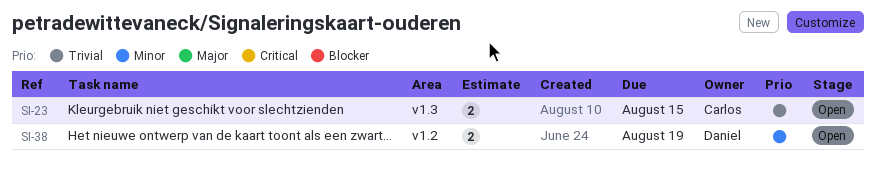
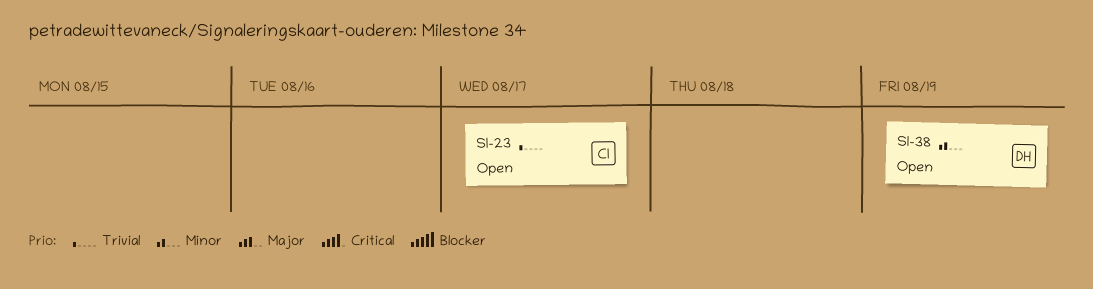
SI-23, due: Aug 15 -> Aug 17

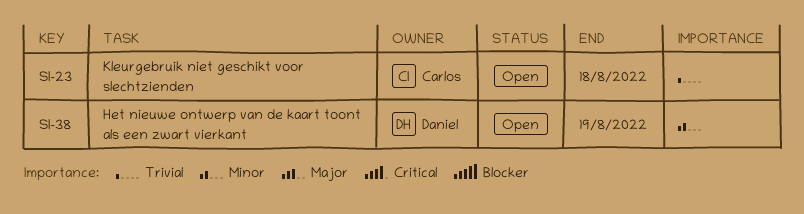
SI-23, due: Aug 17 -> Aug 18

